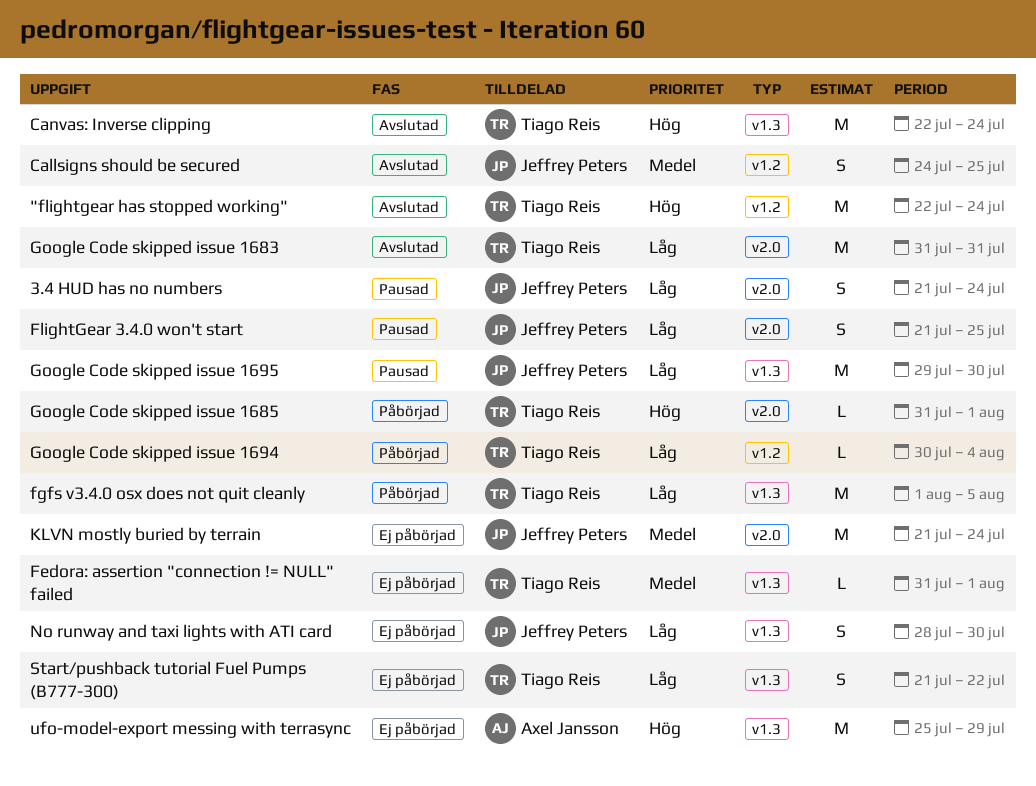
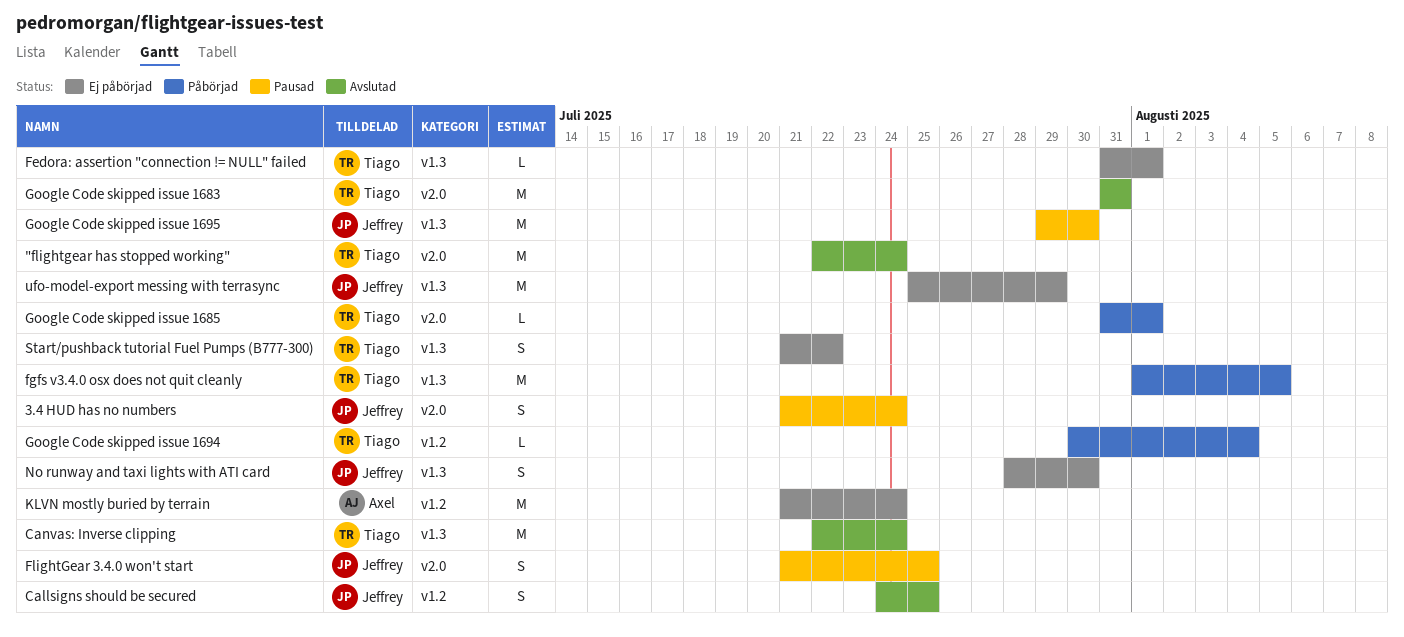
"flightgear has stopped working", label: v1.2 -> v2.0
KLVN mostly buried by terrain, owner: Jeffrey Peters -> Axel Jansson
KLVN mostly buried by terrain, label: v2.0 -> v1.2
ufo-model-export messing with terrasync, owner: Axel Jansson -> Jeffrey Peters

